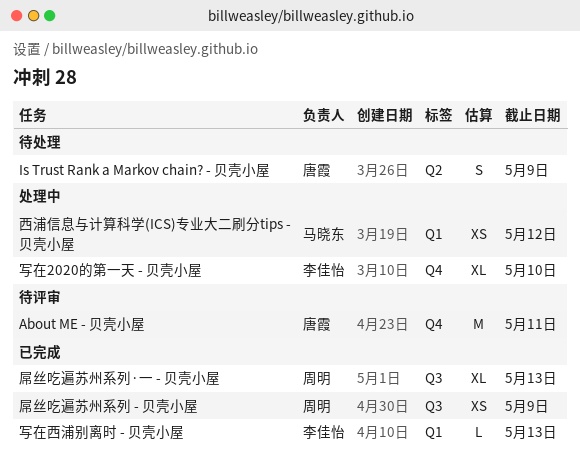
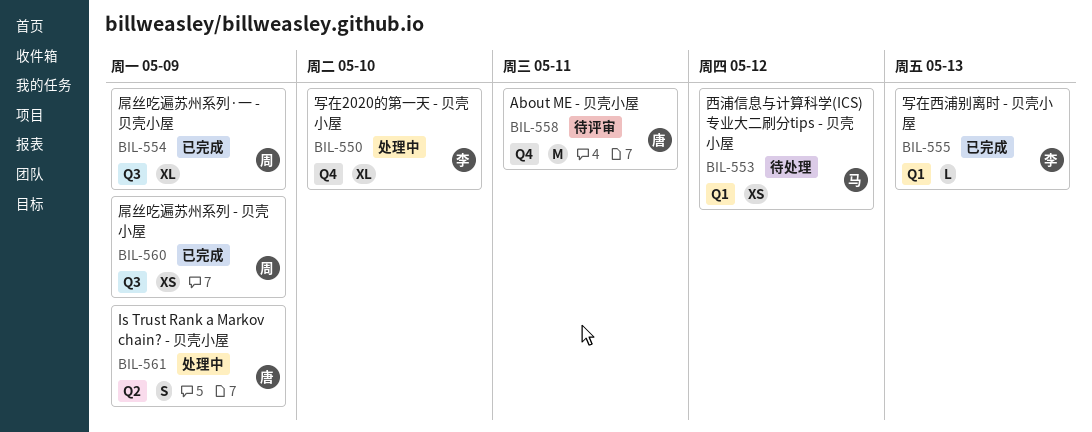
Is Trust Rank a Markov chain? - 贝壳小屋, status: 待处理 -> 处理中
屌丝吃遍苏州系列·一 - 贝壳小屋, due: May 13 -> May 9
西浦信息与计算科学(ICS)专业大二刷分tips - 贝壳小屋, status: 处理中 -> 待处理

